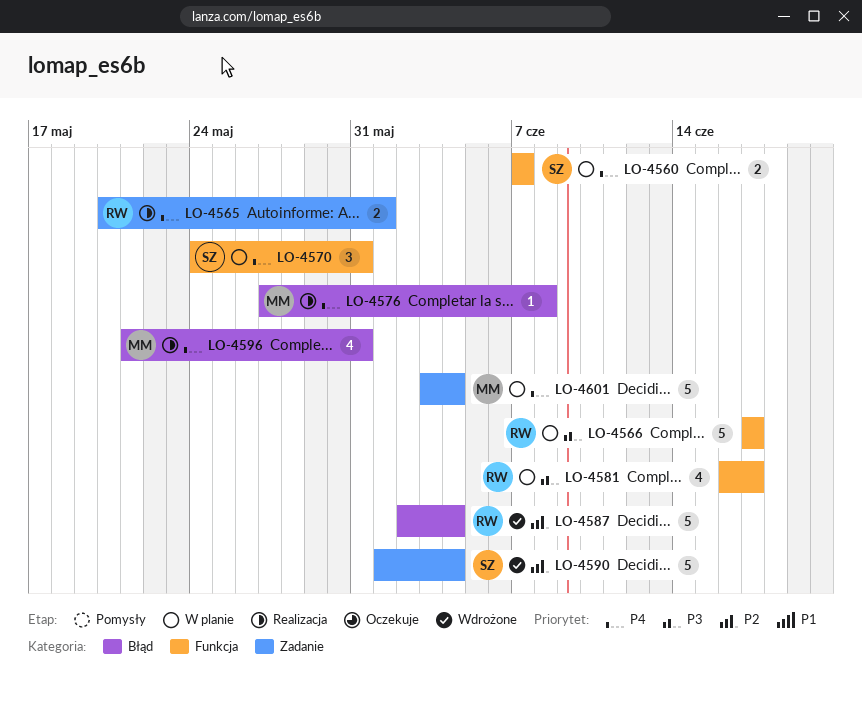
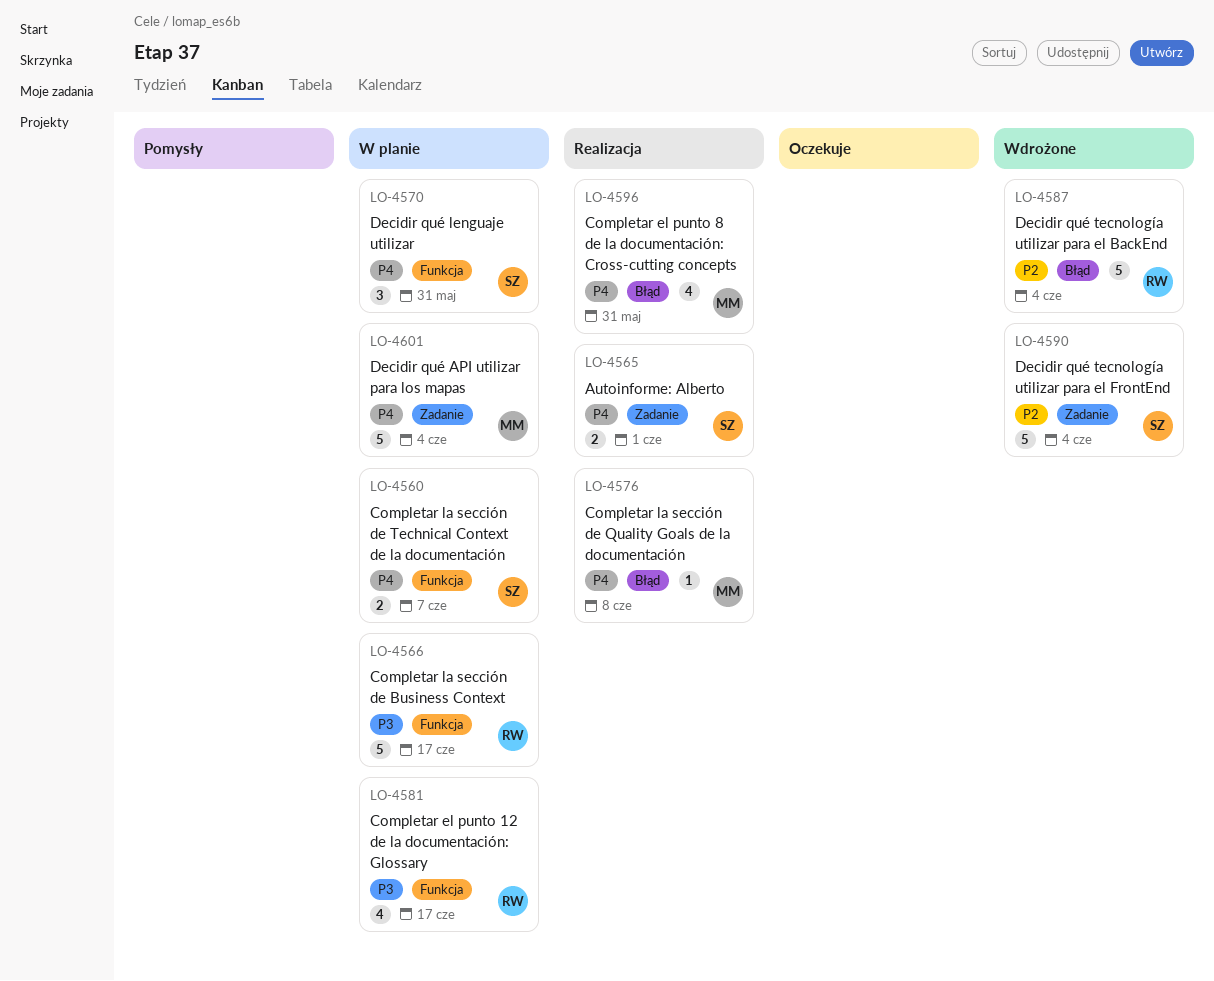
LO-4565, owner: RW -> SZ

